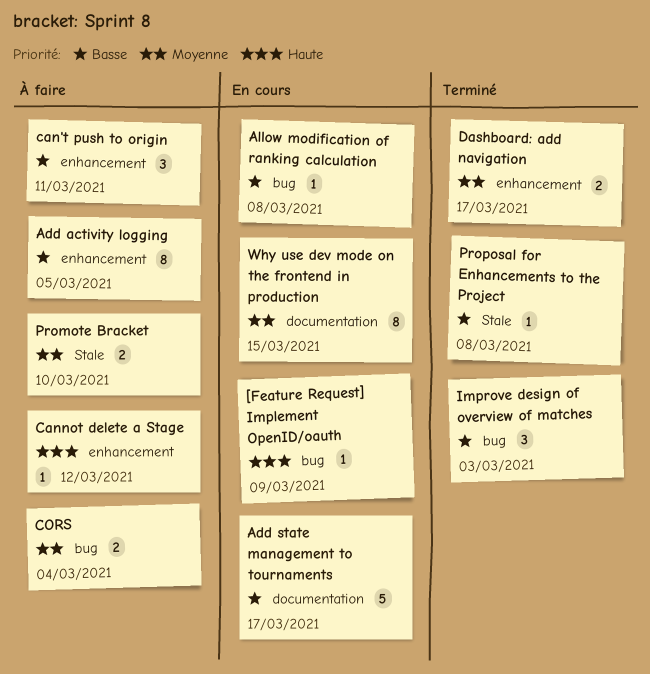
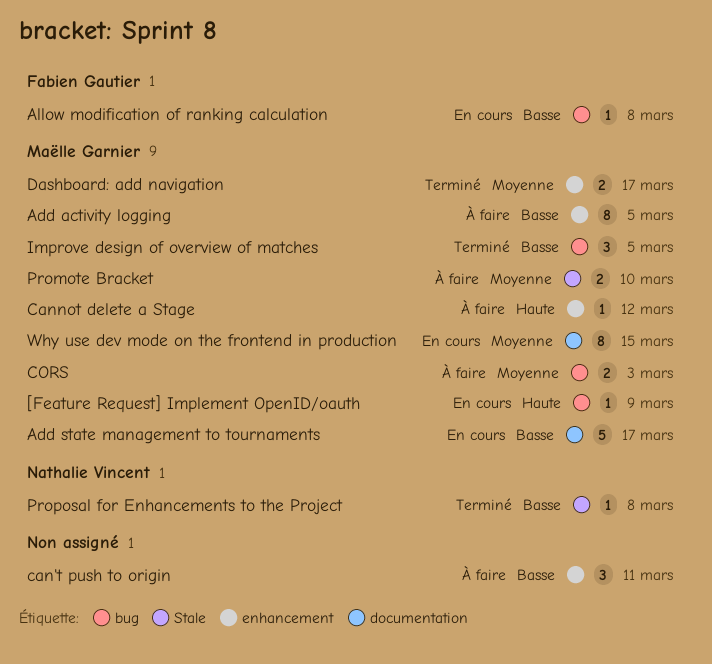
CORS, due: Mar 4 -> Mar 3
Improve design of overview of matches, due: Mar 3 -> Mar 5

